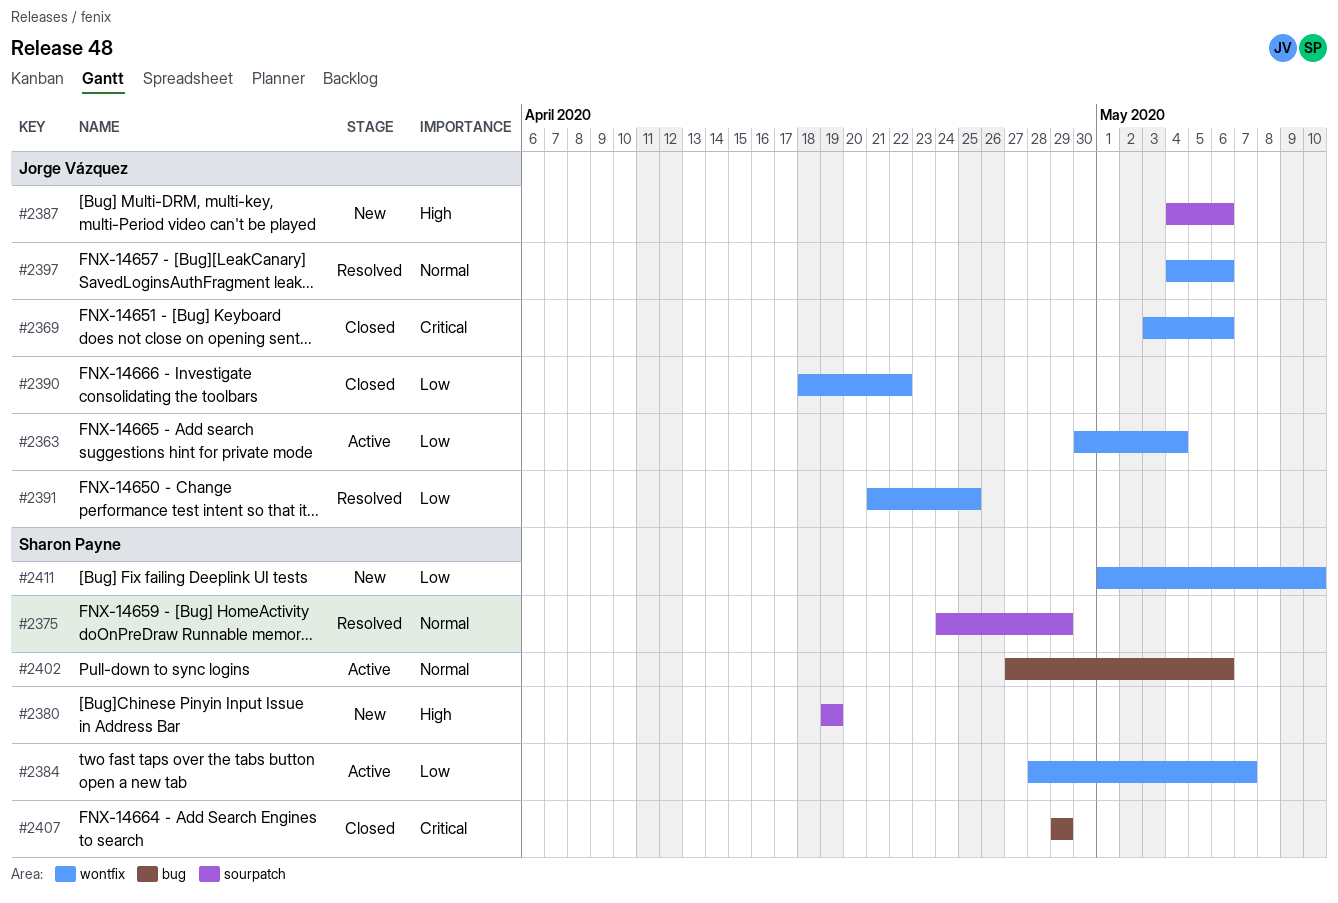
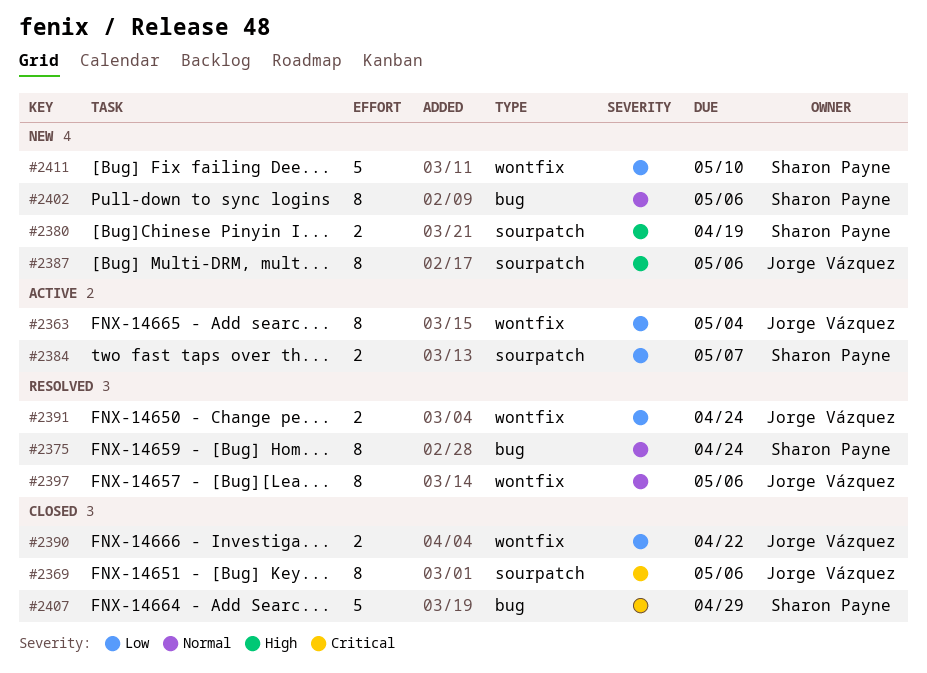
#2369, label: wontfix -> sourpatch
#2375, label: sourpatch -> bug
#2375, due: Apr 29 -> Apr 24
#2384, label: wontfix -> sourpatch
#2391, due: Apr 25 -> Apr 24
#2402, status: Active -> New

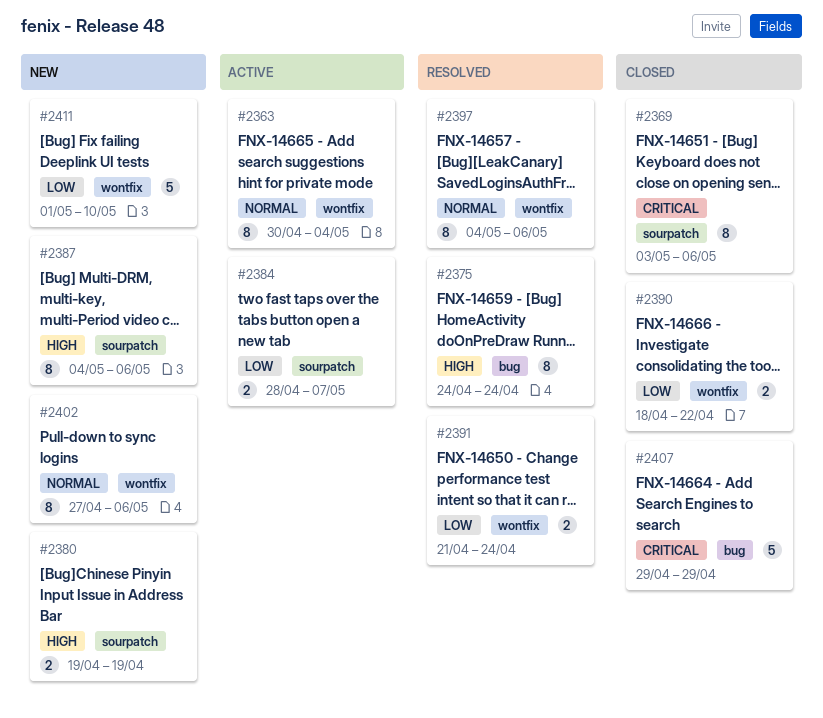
#2363, priority: Low -> Normal
#2375, priority: Normal -> High
#2402, label: bug -> wontfix

